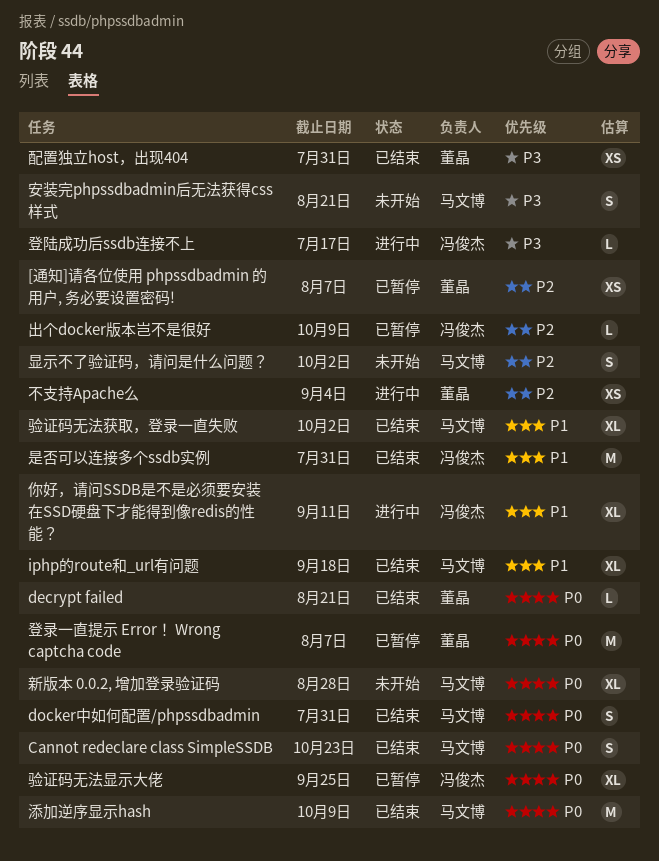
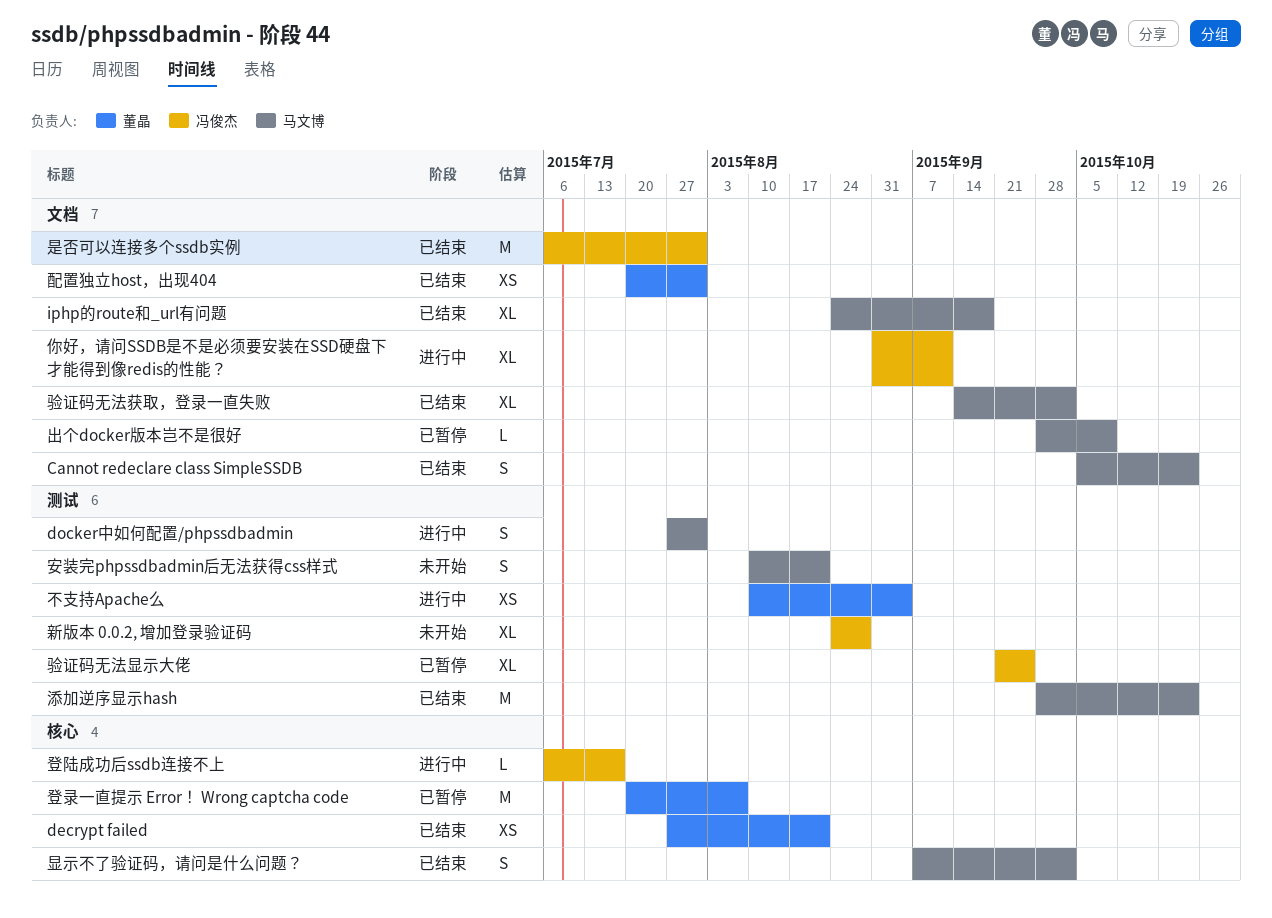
[通知]请各位使用 phpssdbadmin 的用户, 务必要设置密码!: present -> none
decrypt failed, estimate: L -> XS
docker中如何配置/phpssdbadmin, status: 已结束 -> 进行中
出个docker版本岂不是很好, owner: 冯俊杰 -> 马文博
新版本 0.0.2, 增加登录验证码, owner: 马文博 -> 冯俊杰
显示不了验证码，请问是什么问题？, status: 未开始 -> 已结束
添加逆序显示hash, due: Oct 9 -> Oct 23

